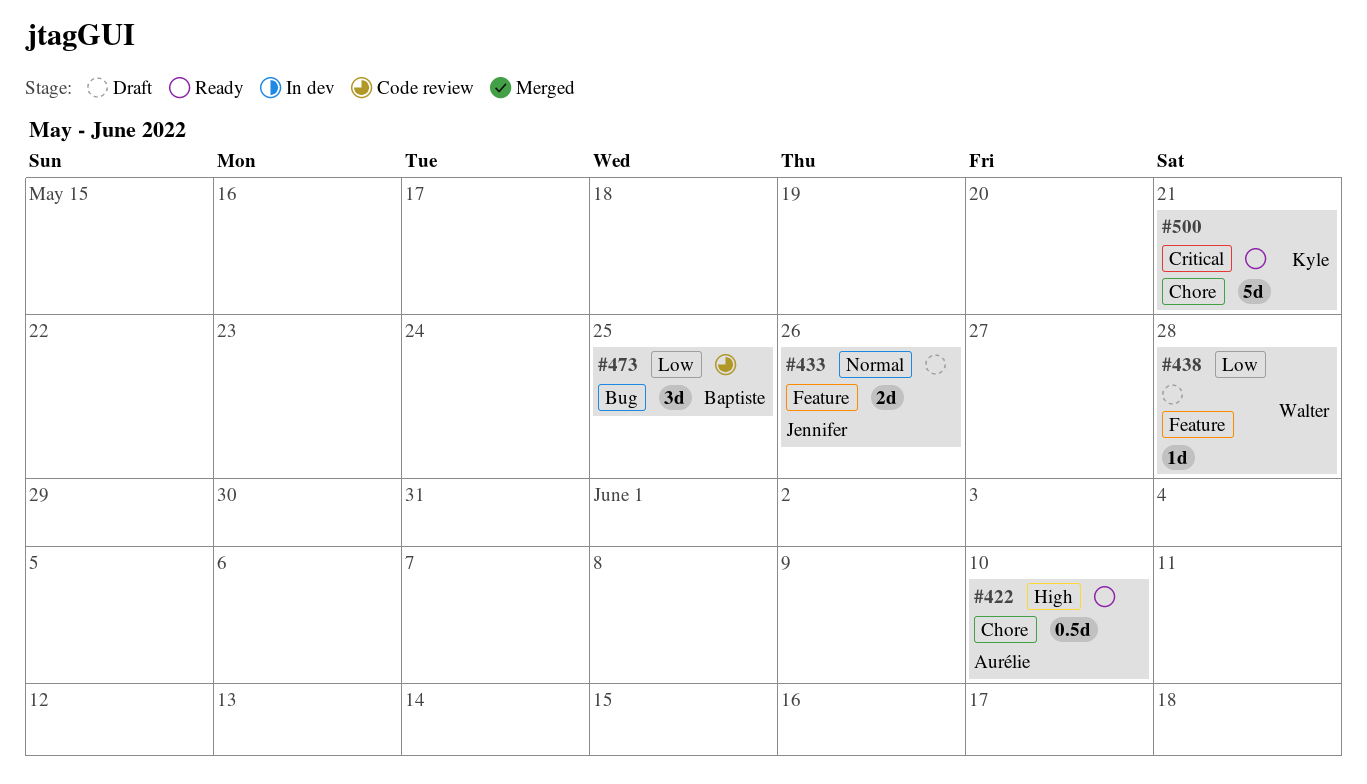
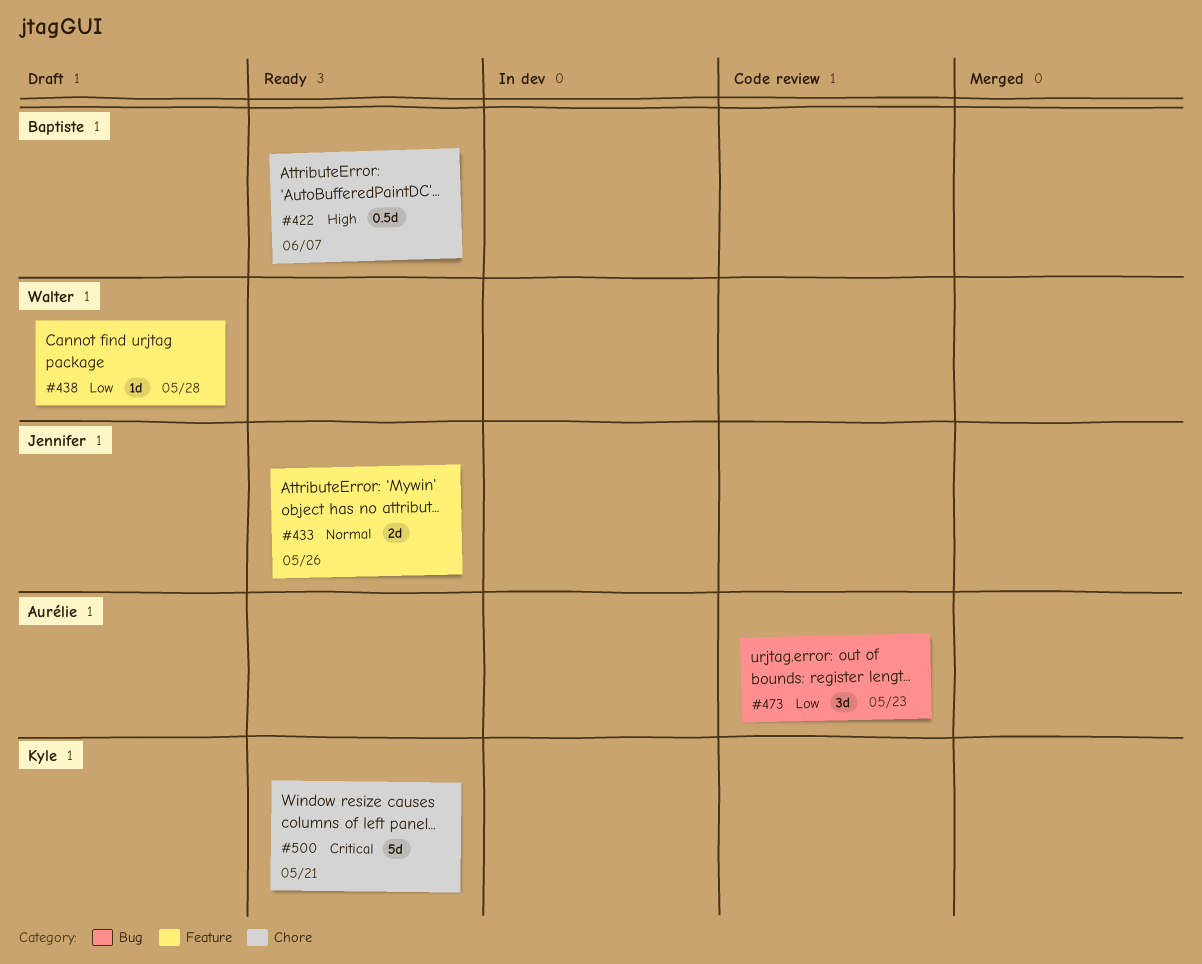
#422, owner: Aurélie -> Baptiste
#422, due: Jun 10 -> Jun 7
#433, status: Draft -> Ready
#473, owner: Baptiste -> Aurélie
#473, due: May 25 -> May 23

